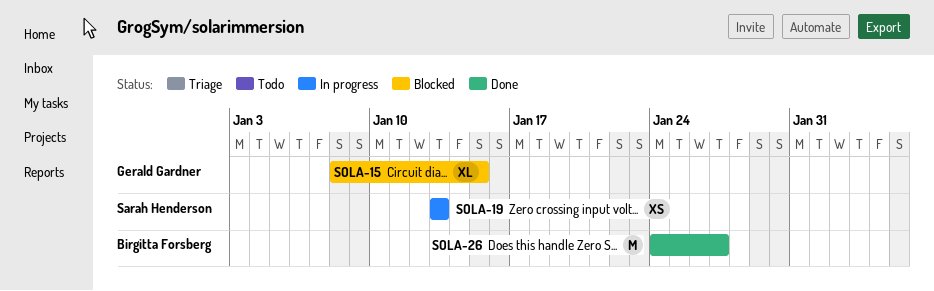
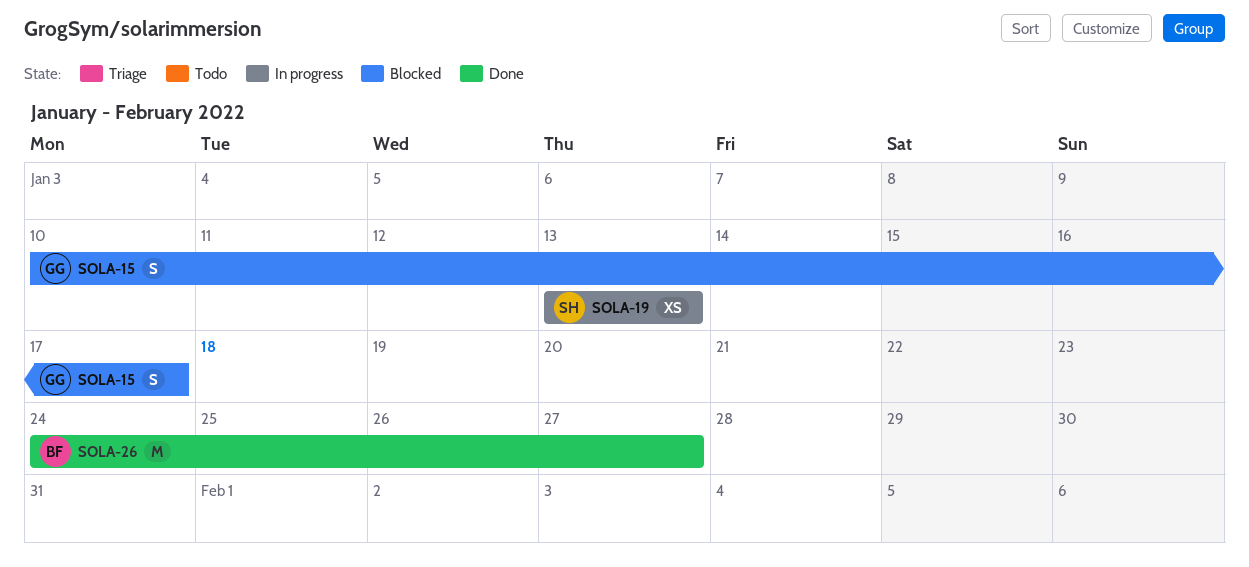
SOLA-15, estimate: XL -> S
SOLA-15, start: Jan 8 -> Jan 10
SOLA-15, due: Jan 15 -> Jan 17

